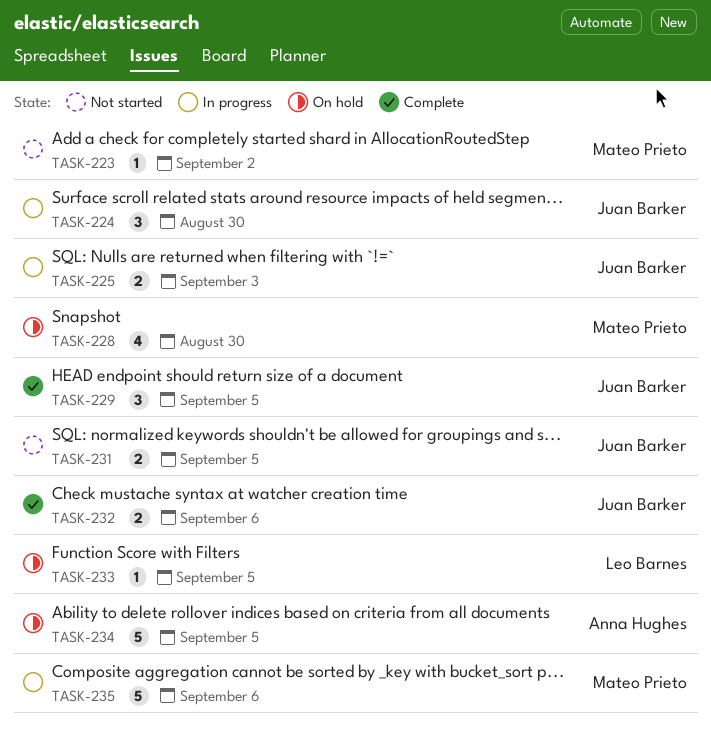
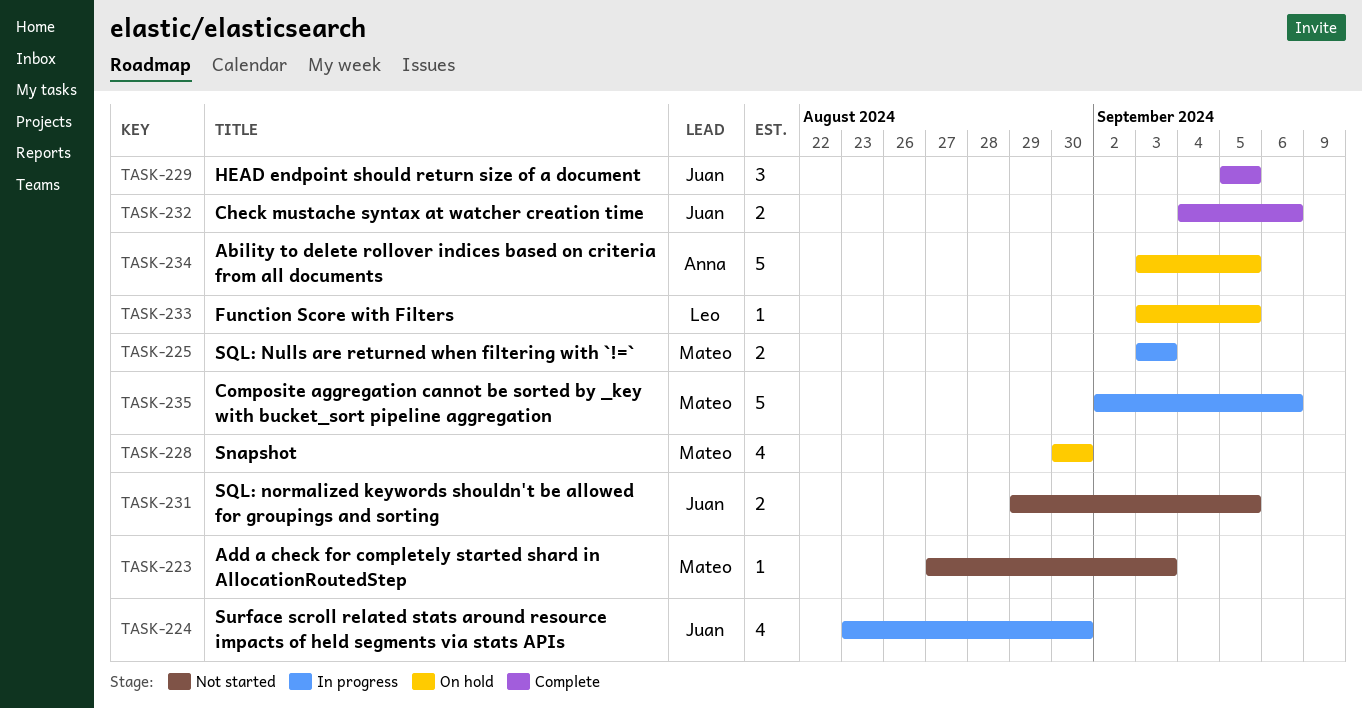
TASK-223, due: Sep 2 -> Sep 3
TASK-224, estimate: 3 -> 4
TASK-225, owner: Juan Barker -> Mateo Prieto

